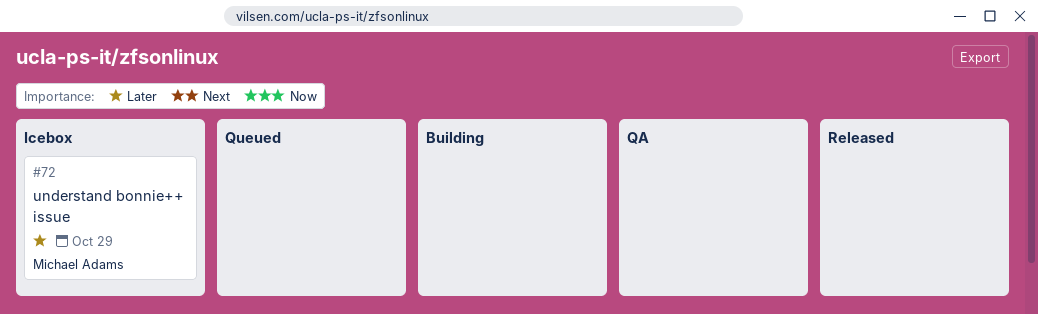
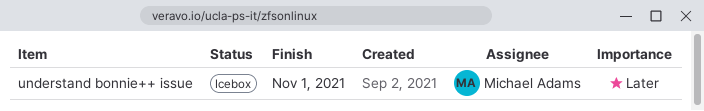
understand bonnie++ issue, due: Oct 29 -> Nov 1

